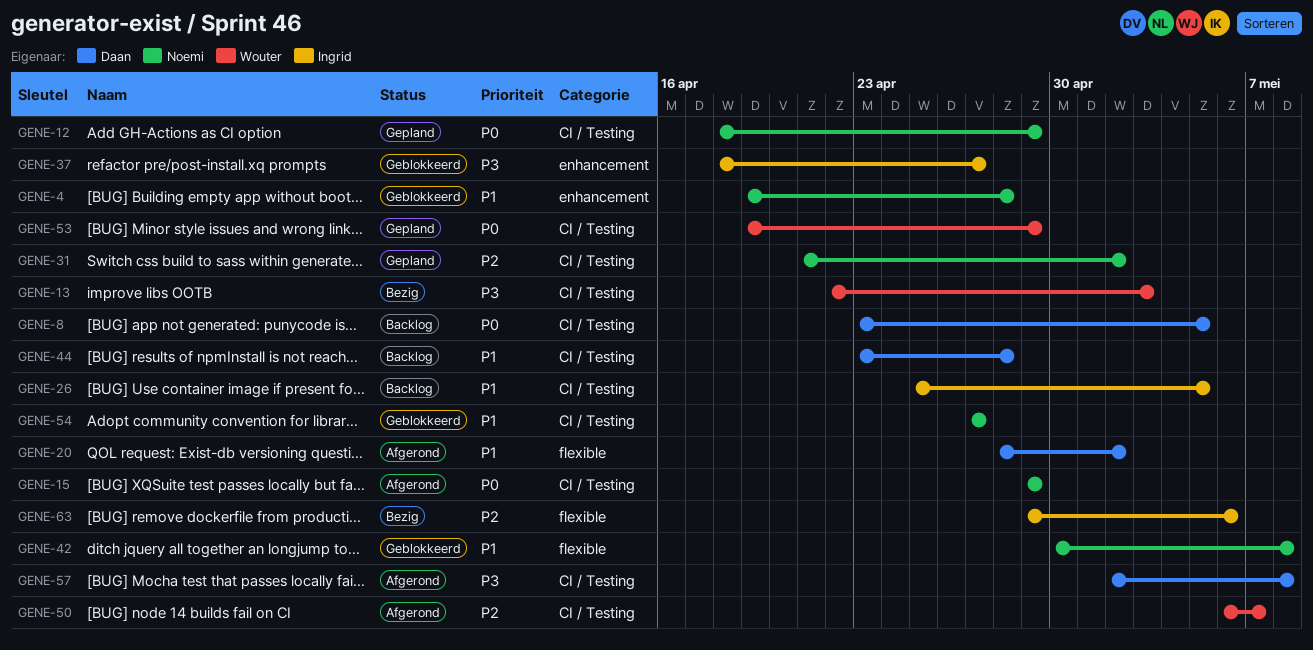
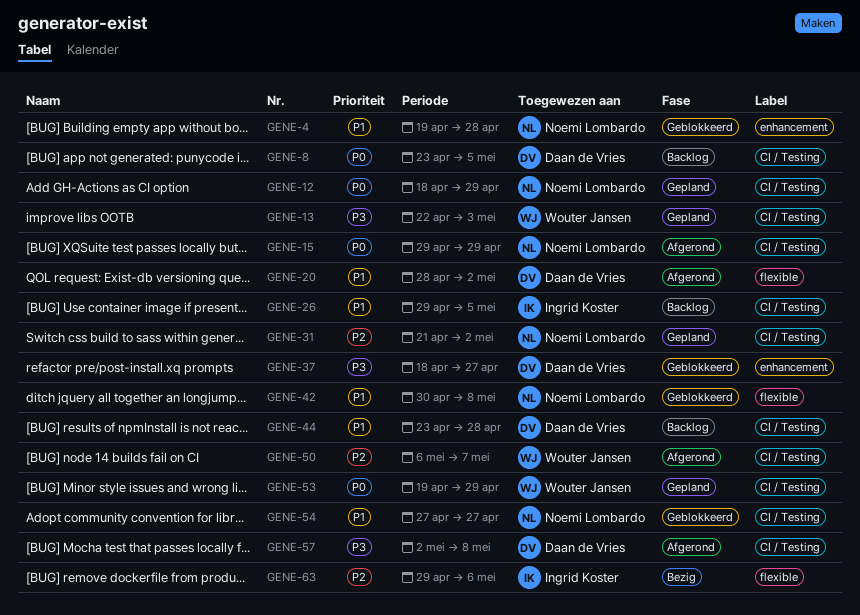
GENE-13, status: Bezig -> Gepland
GENE-26, start: Apr 25 -> Apr 29
GENE-37, owner: Ingrid Koster -> Daan de Vries

